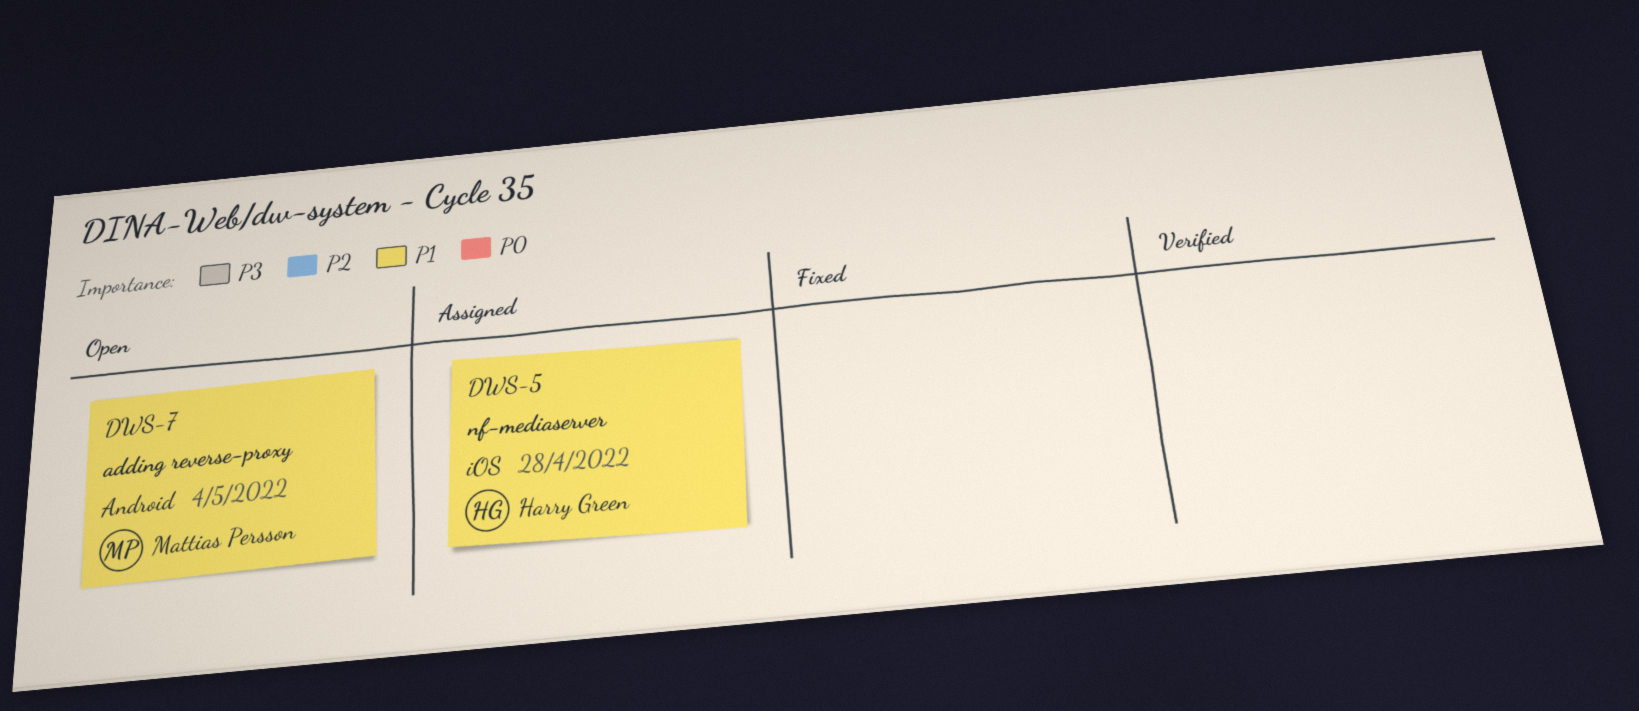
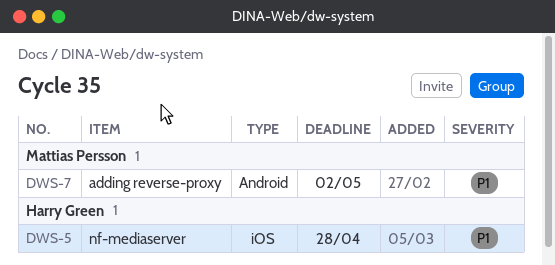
DWS-7, due: May 4 -> May 2

